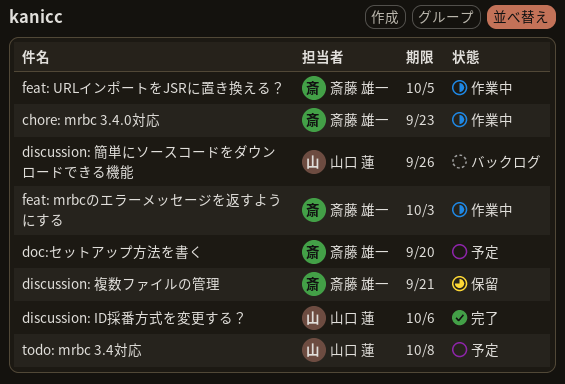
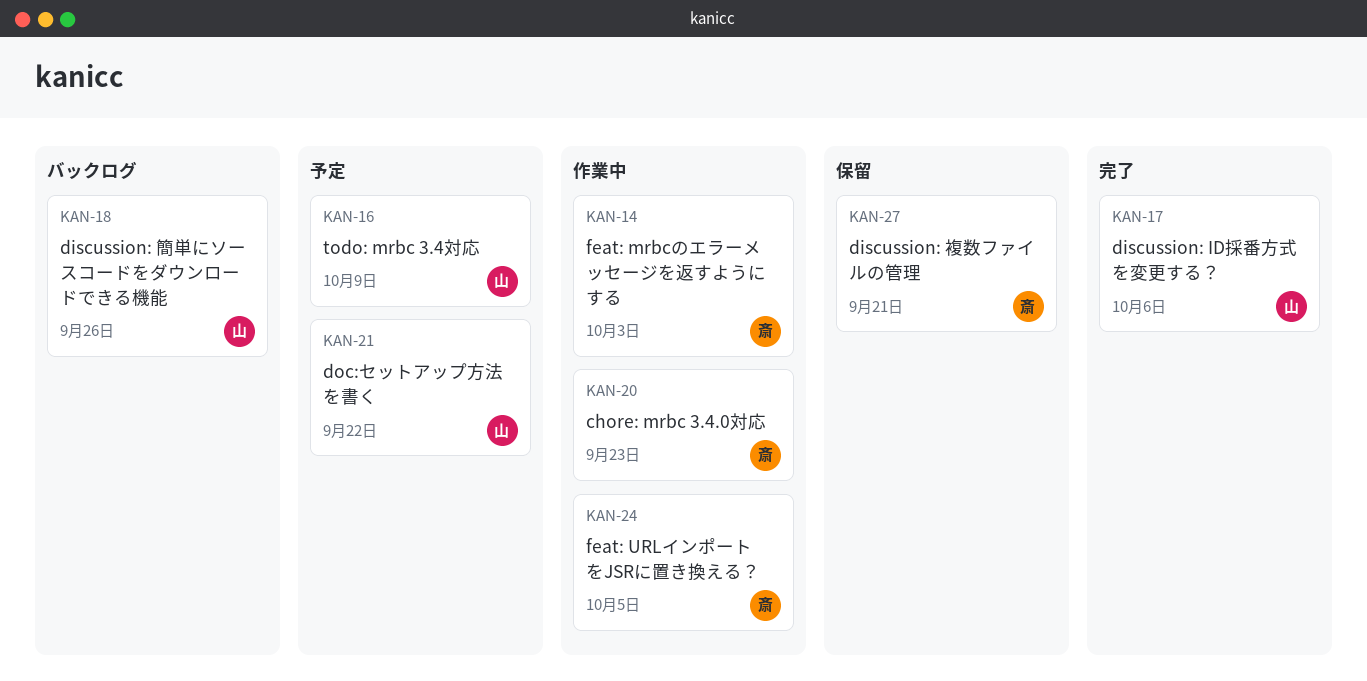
doc:セットアップ方法を書く, owner: 斎藤 雄一 -> 山口 蓮
doc:セットアップ方法を書く, due: Sep 20 -> Sep 22
todo: mrbc 3.4対応, due: Oct 8 -> Oct 9

